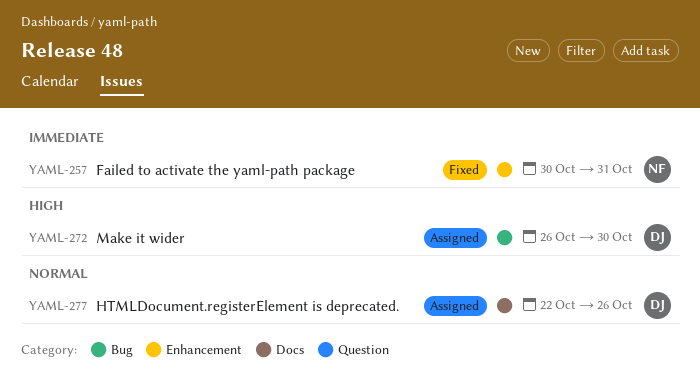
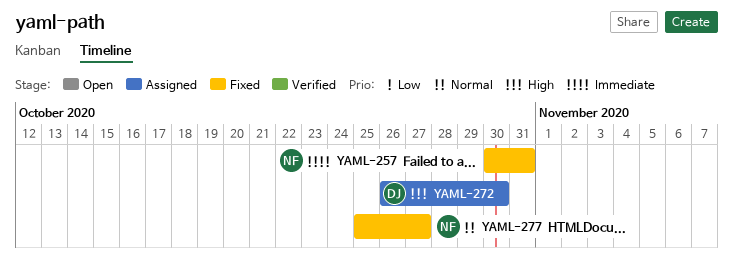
YAML-277, status: Assigned -> Fixed
YAML-277, owner: DJ -> NF
YAML-277, start: Oct 22 -> Oct 25
YAML-277, due: Oct 26 -> Oct 27

